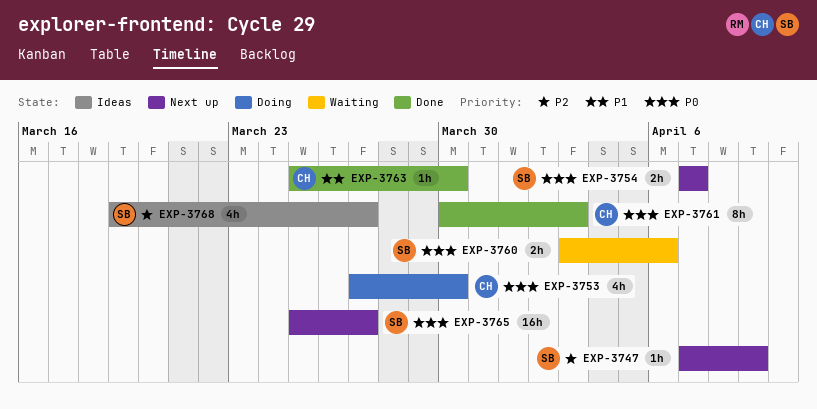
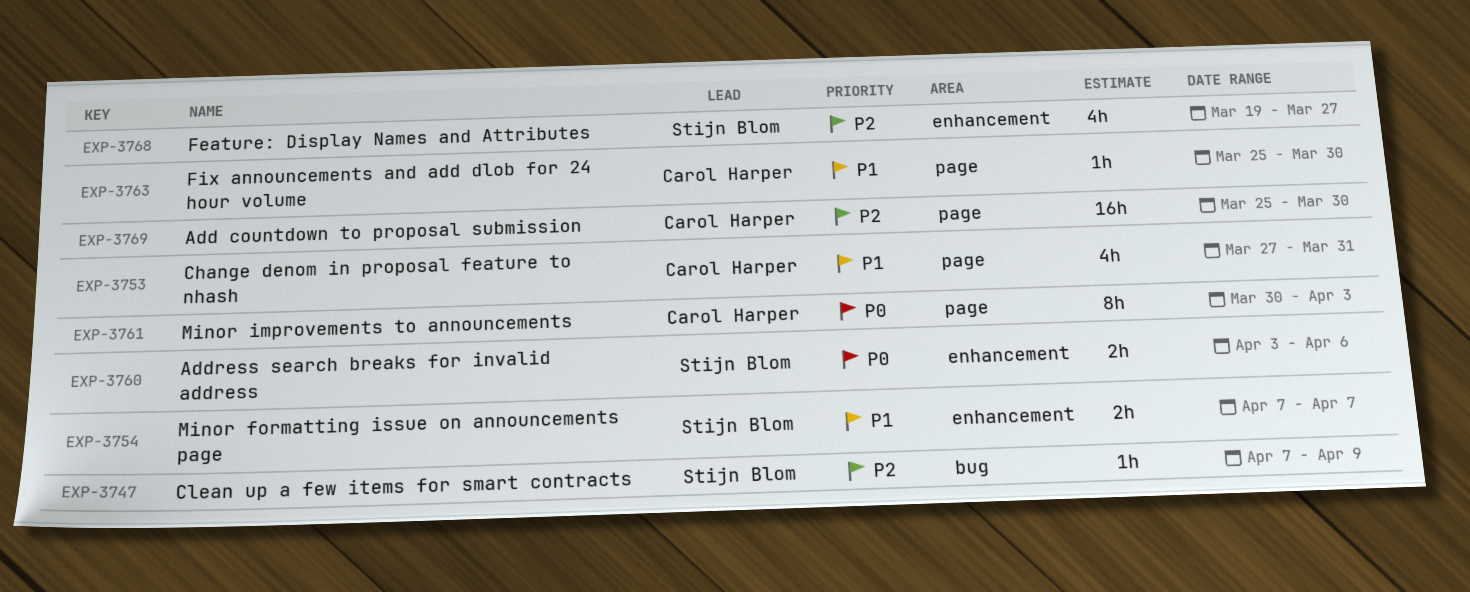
EXP-3753, priority: P0 -> P1
EXP-3753, due: Mar 30 -> Mar 31
EXP-3754, priority: P0 -> P1
EXP-3765: present -> none
EXP-3769: none -> present

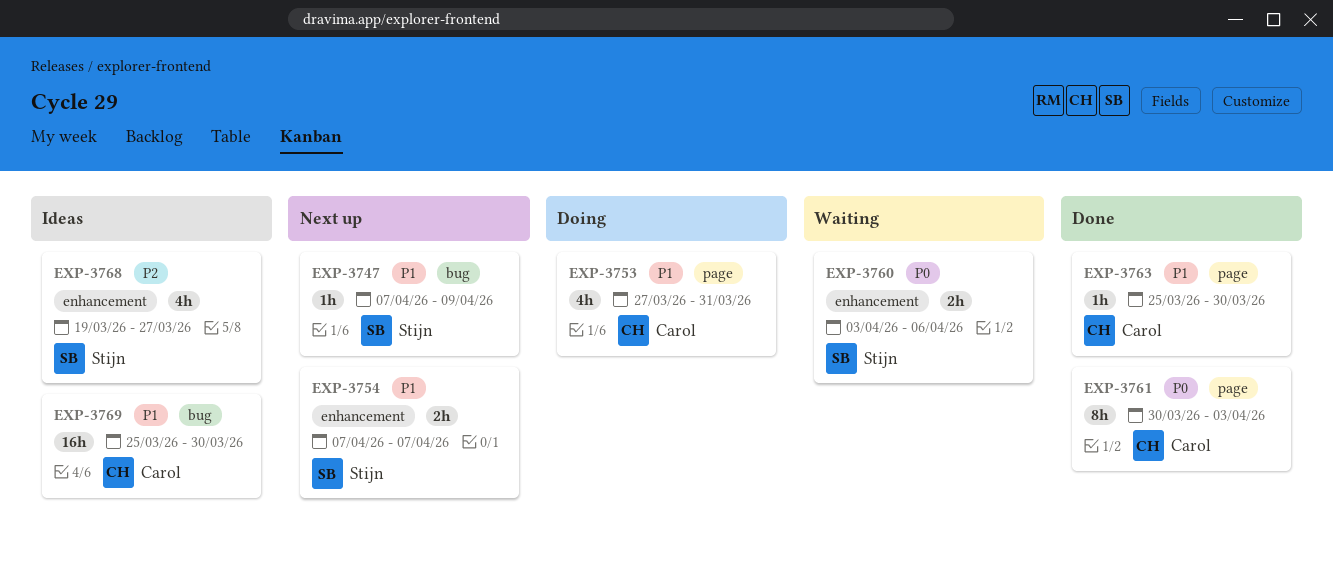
EXP-3747, priority: P2 -> P1
EXP-3769, priority: P2 -> P1
EXP-3769, label: page -> bug

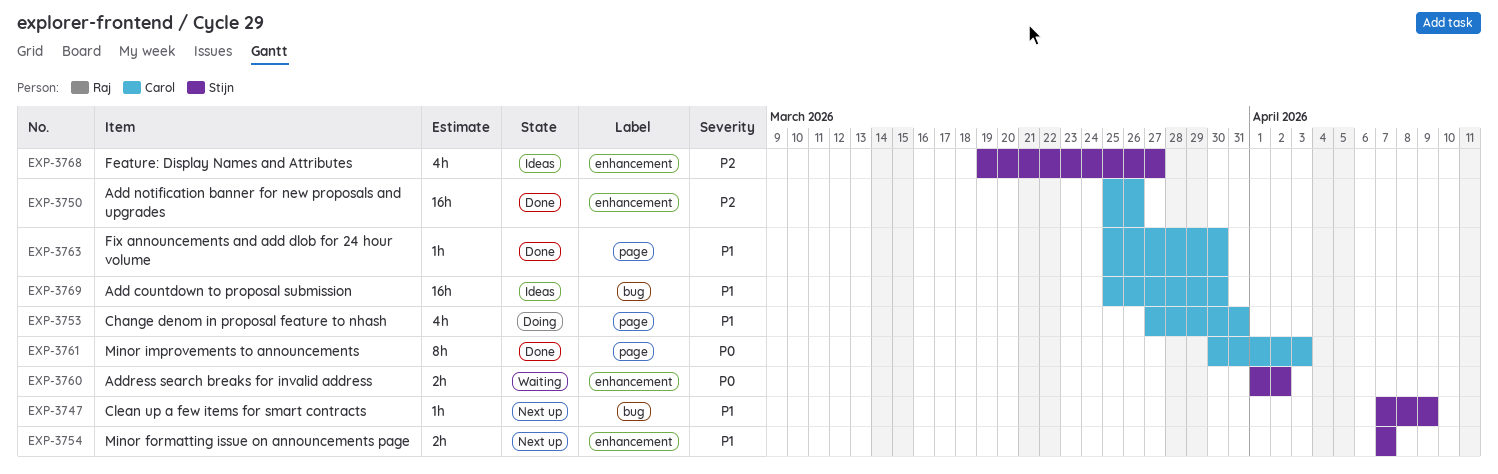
EXP-3750: none -> present
EXP-3760, start: Apr 3 -> Apr 1
EXP-3760, due: Apr 6 -> Apr 2

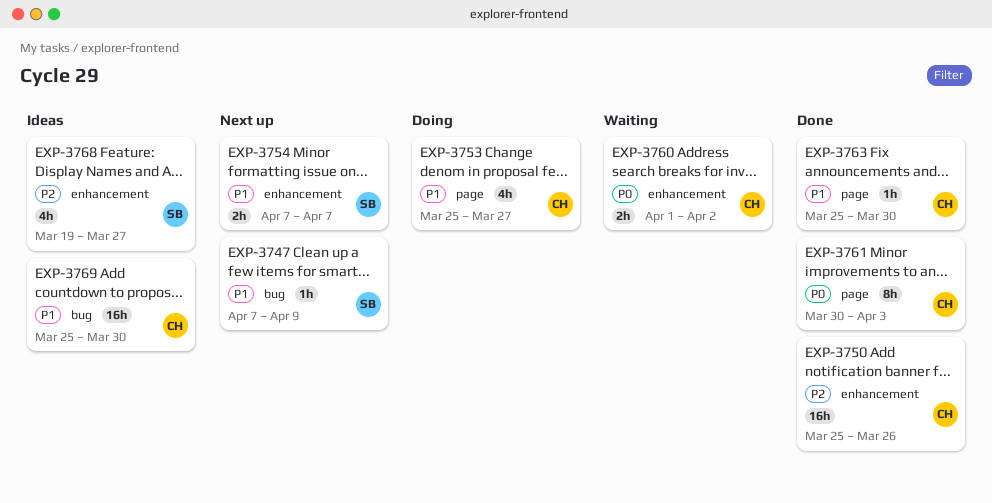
EXP-3753, start: Mar 27 -> Mar 25
EXP-3753, due: Mar 31 -> Mar 27
EXP-3760, owner: Stijn -> Carol

